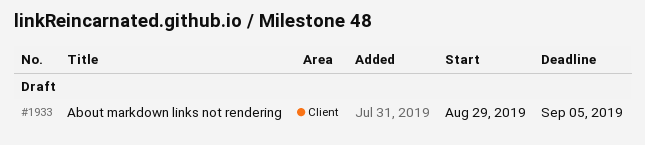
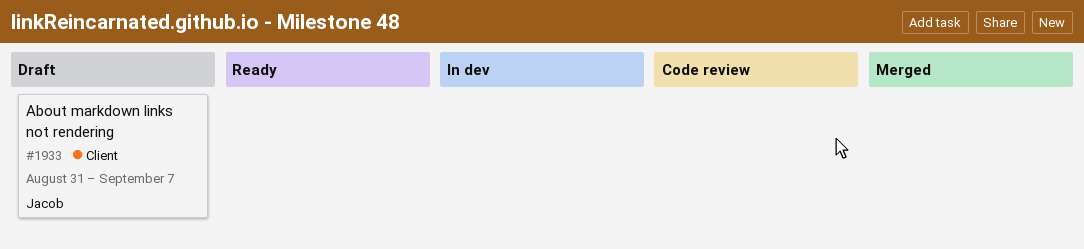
#1933, start: Aug 29 -> Aug 31
#1933, due: Sep 5 -> Sep 7

